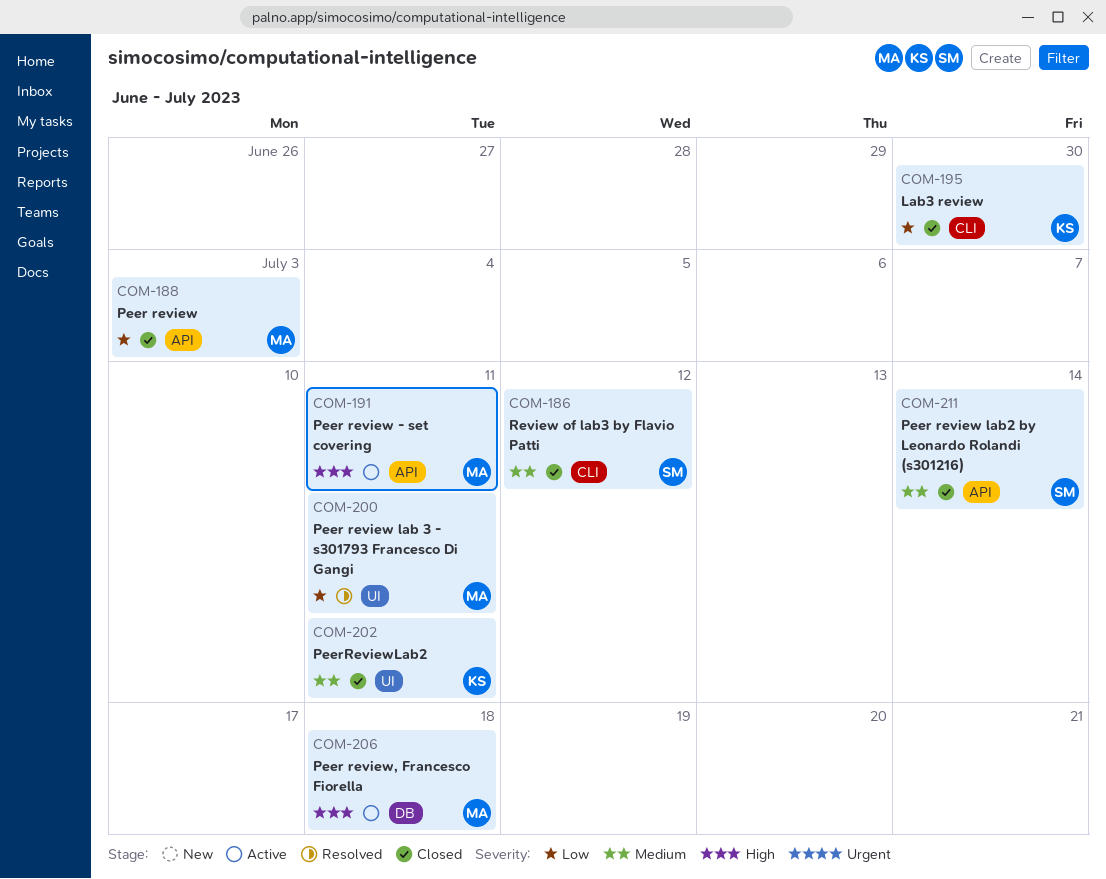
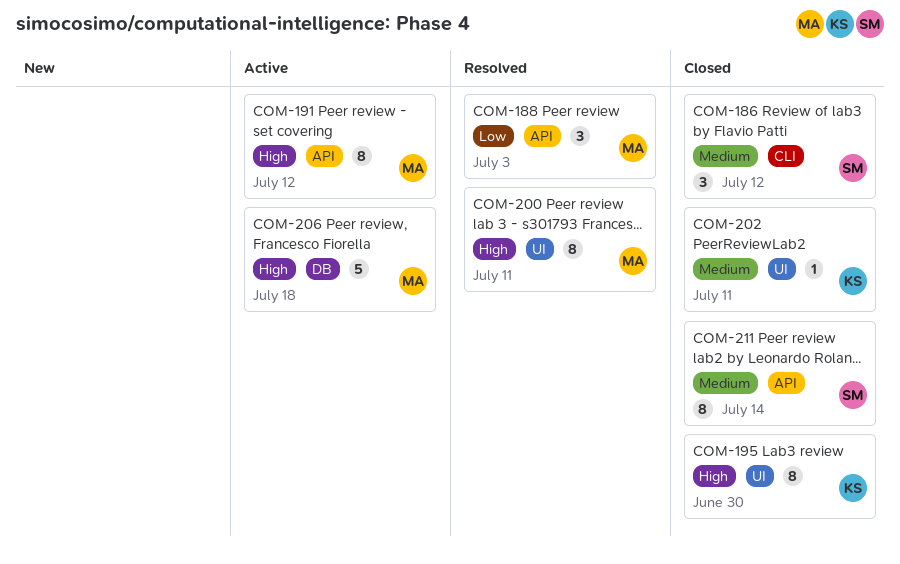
COM-188, status: Closed -> Resolved
COM-191, due: Jul 11 -> Jul 12
COM-195, priority: Low -> High
COM-195, label: CLI -> UI
COM-200, priority: Low -> High

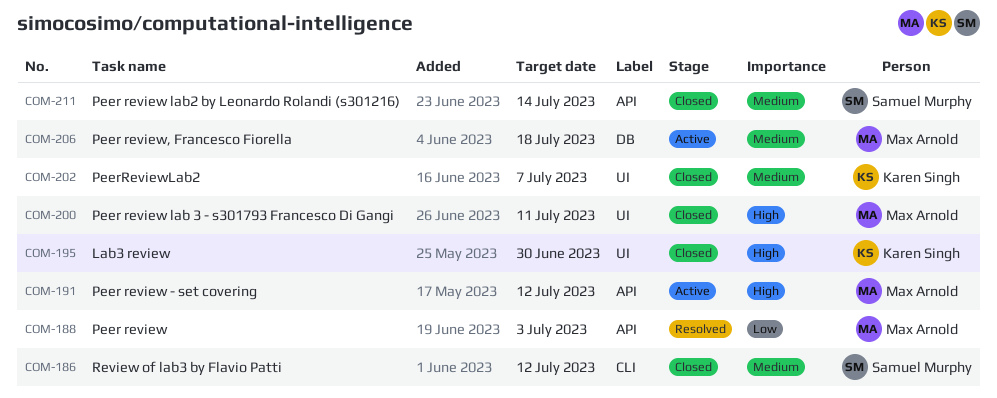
COM-200, status: Resolved -> Closed
COM-202, due: Jul 11 -> Jul 7
COM-206, priority: High -> Medium

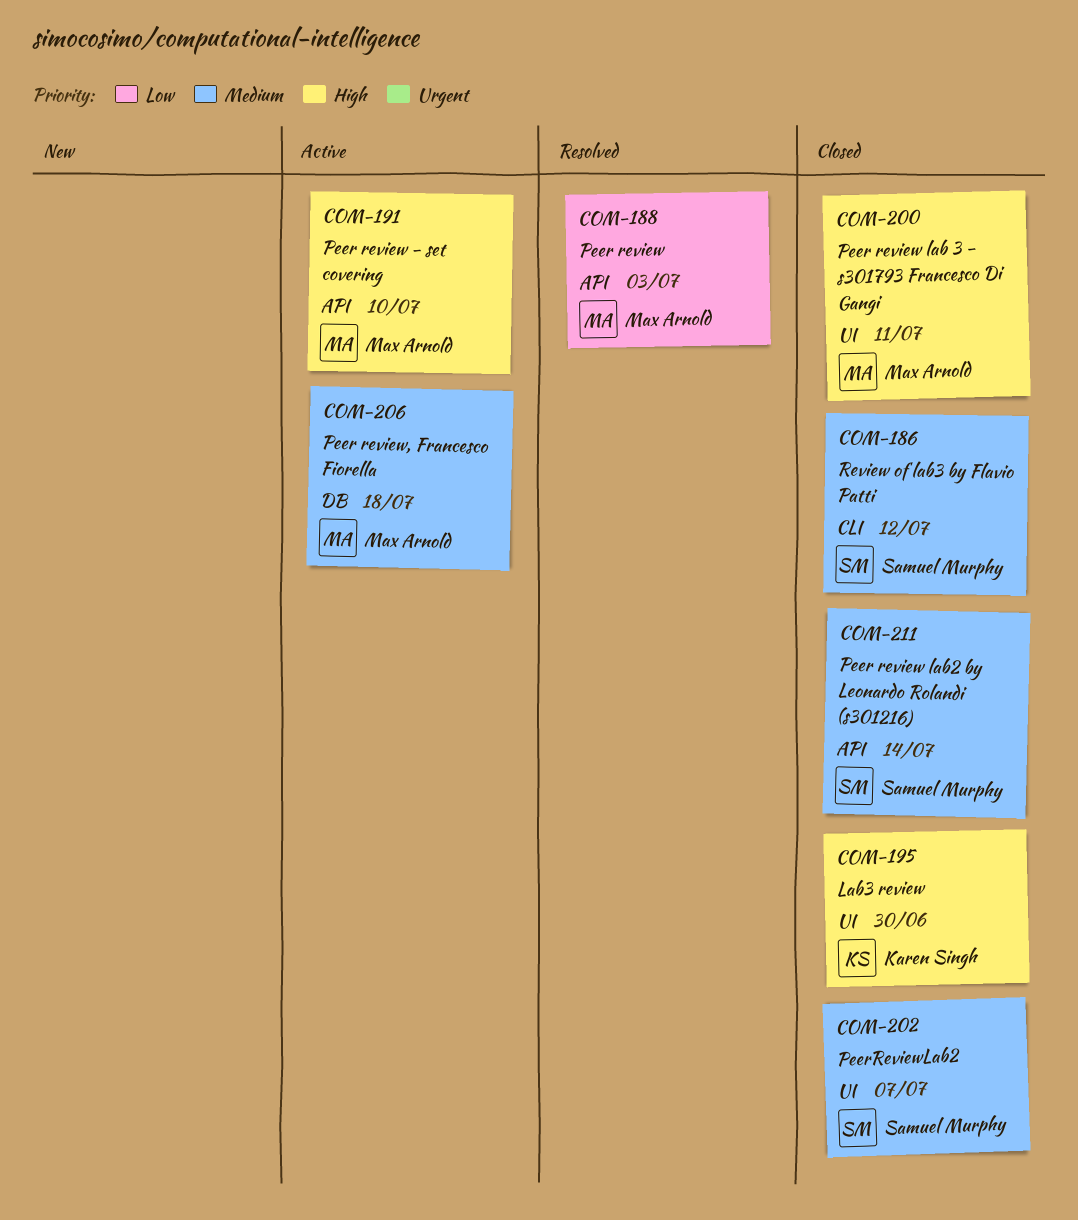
COM-191, due: Jul 12 -> Jul 10
COM-202, owner: Karen Singh -> Samuel Murphy

